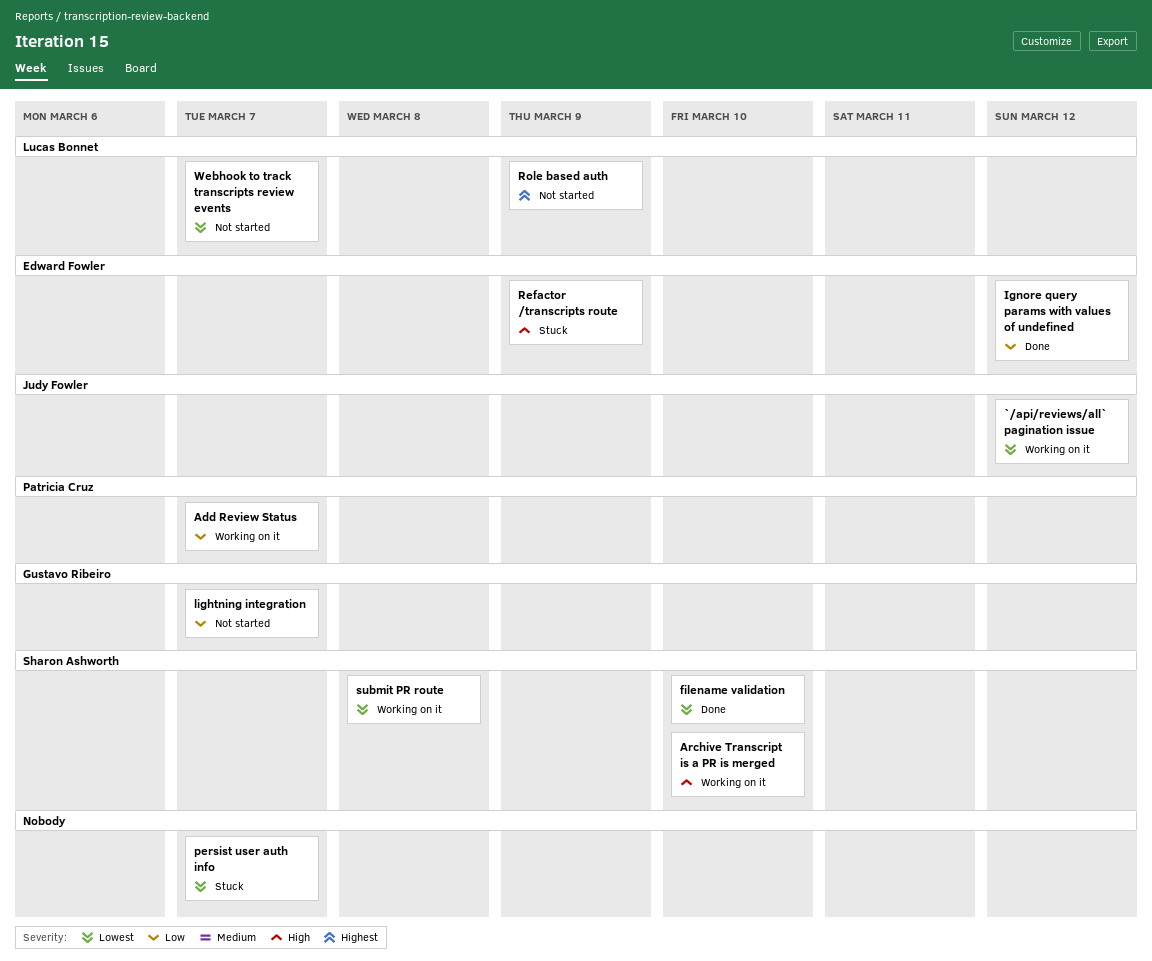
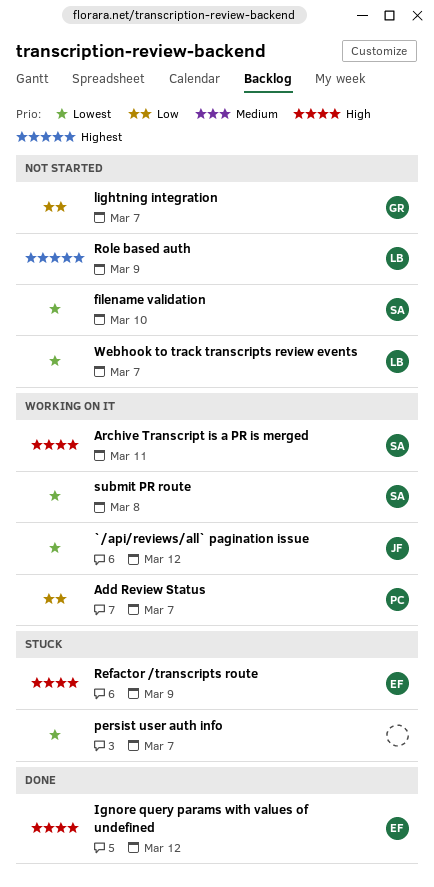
Archive Transcript is a PR is merged, due: Mar 10 -> Mar 11
filename validation, status: Done -> Not started
Ignore query params with values of undefined, priority: Low -> High

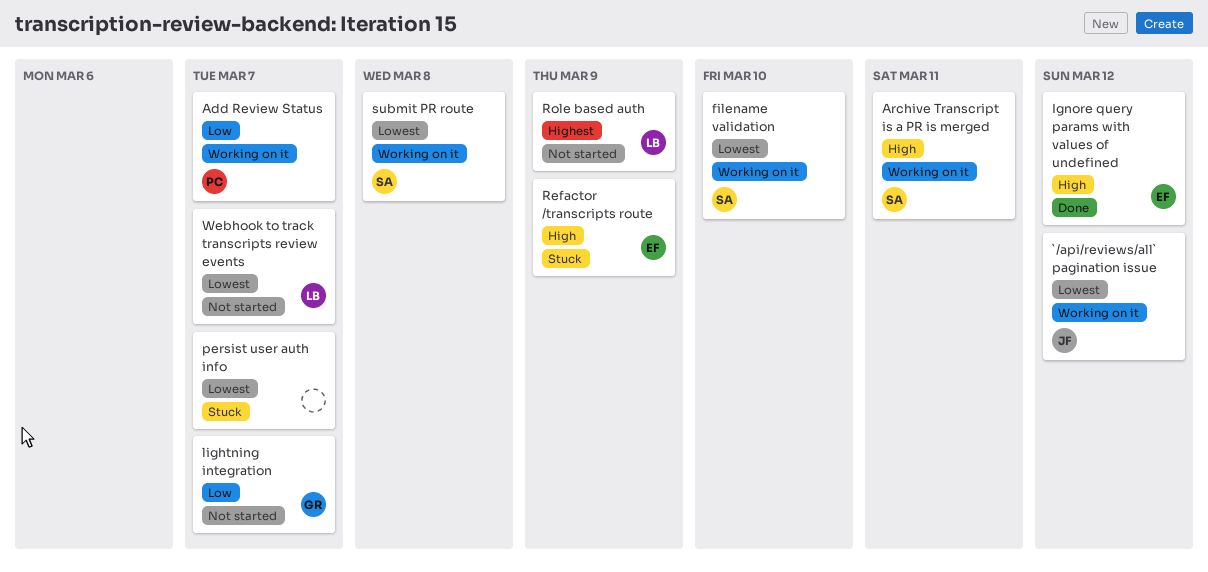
filename validation, status: Not started -> Working on it

